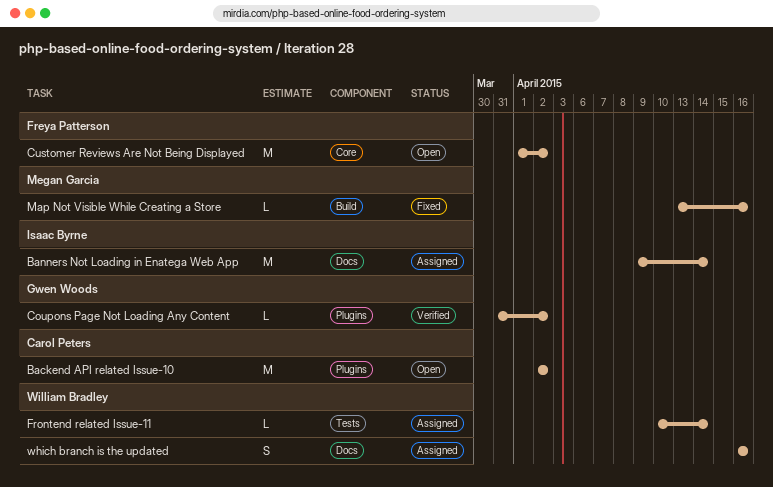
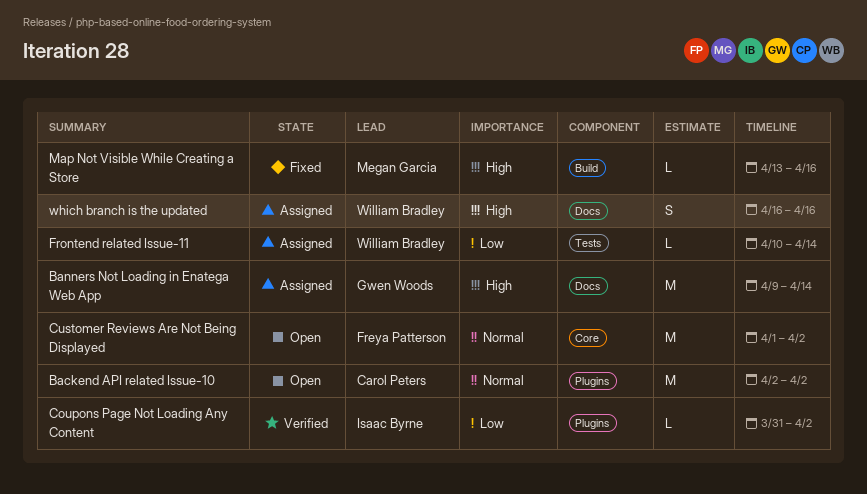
Banners Not Loading in Enatega Web App, owner: Isaac Byrne -> Gwen Woods
Coupons Page Not Loading Any Content, owner: Gwen Woods -> Isaac Byrne

